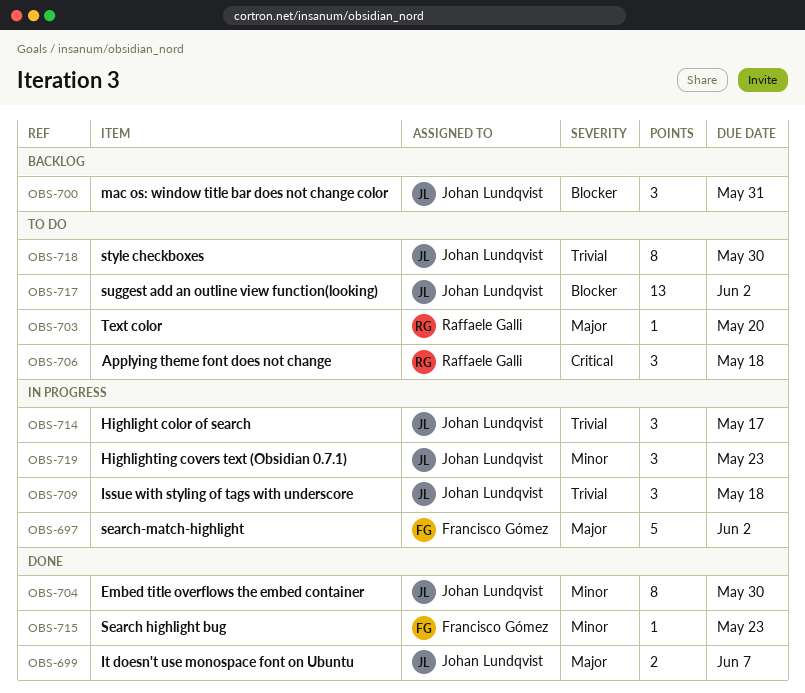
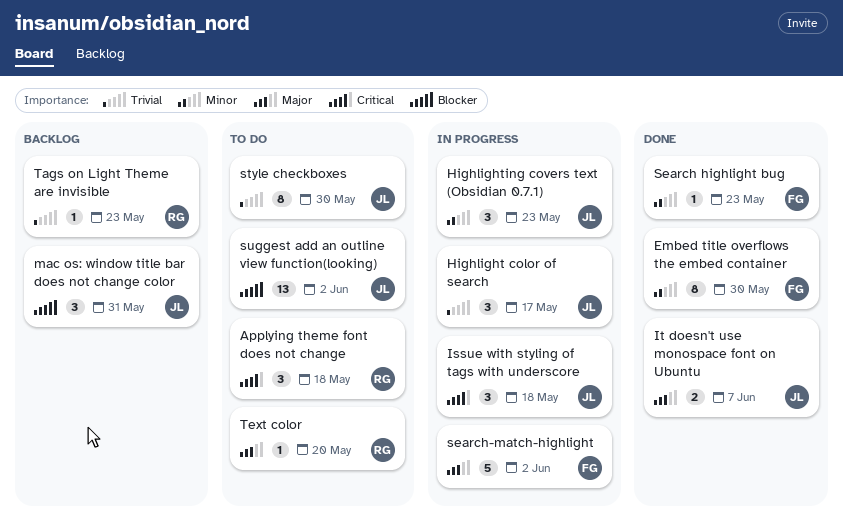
Embed title overflows the embed container, owner: Johan Lundqvist -> Francisco Gómez
Issue with styling of tags with underscore, priority: Trivial -> Critical
Tags on Light Theme are invisible: none -> present

